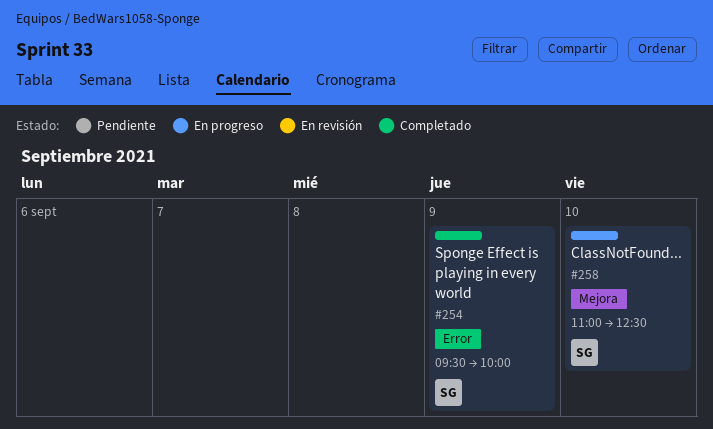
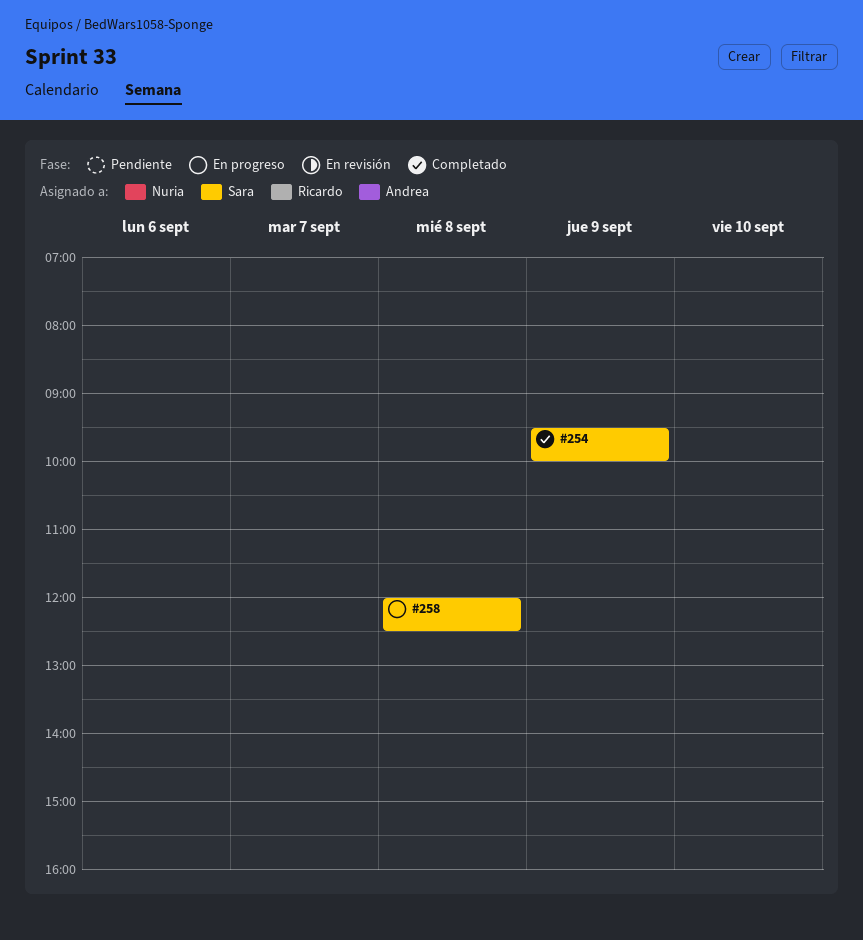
#258, day: Sep 10 -> Sep 8
#258, begins: 11:00 -> 12:00

